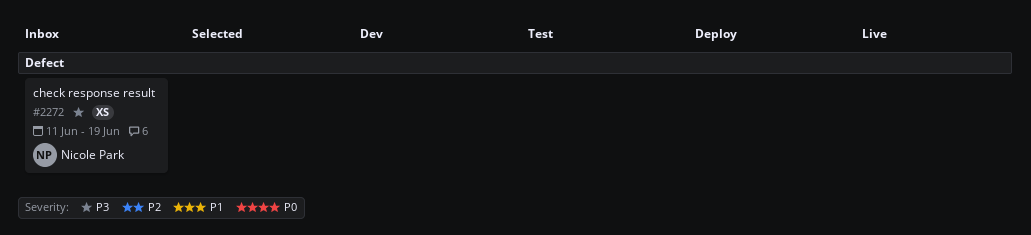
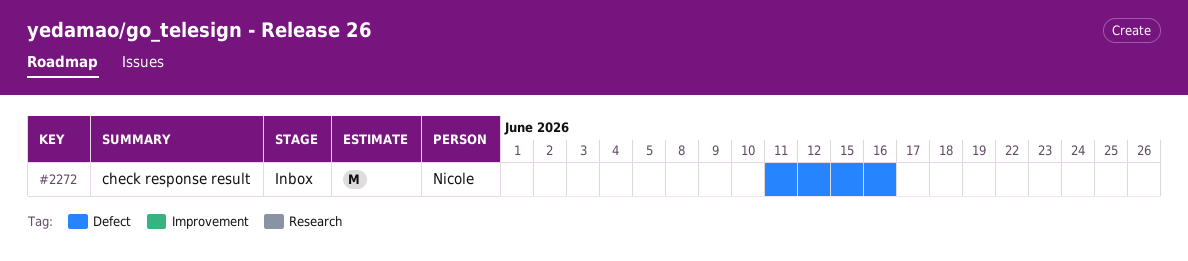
#2272, estimate: XS -> M
#2272, due: Jun 19 -> Jun 16

